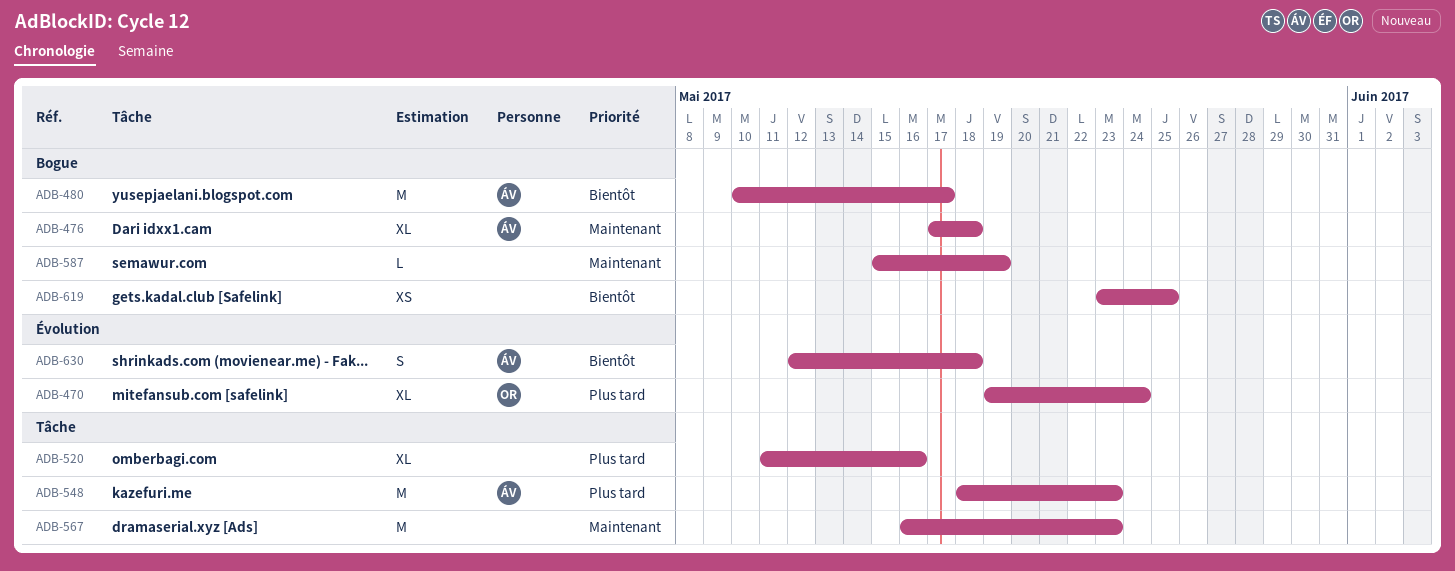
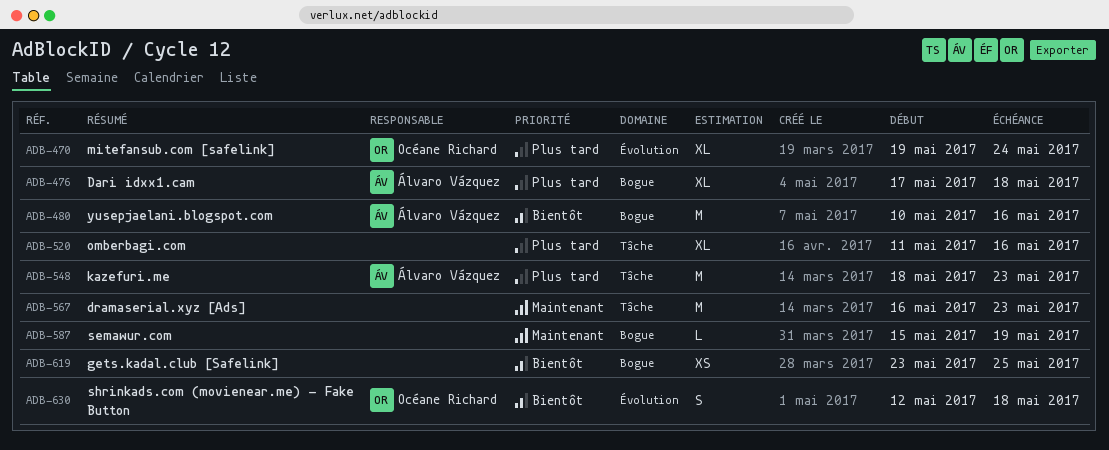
ADB-476, priority: Maintenant -> Plus tard
ADB-480, due: May 17 -> May 16
ADB-630, owner: Álvaro Vázquez -> Océane Richard

